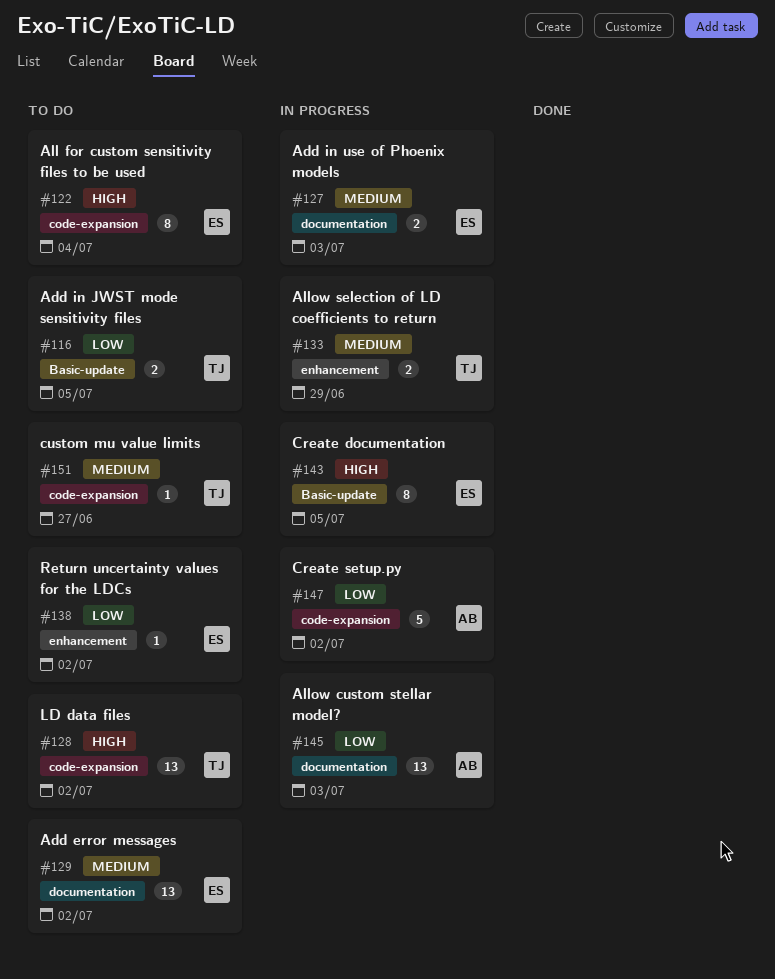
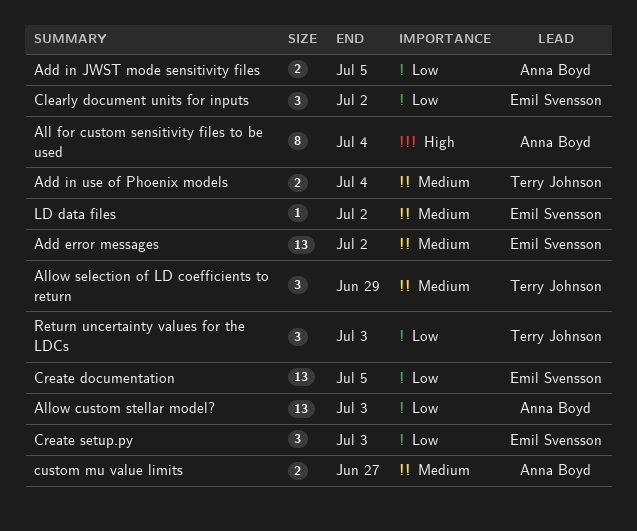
Add in JWST mode sensitivity files, owner: Terry Johnson -> Anna Boyd
Add in use of Phoenix models, owner: Emil Svensson -> Terry Johnson
Add in use of Phoenix models, due: Jul 3 -> Jul 4
All for custom sensitivity files to be used, owner: Emil Svensson -> Anna Boyd
Allow selection of LD coefficients to return, estimate: 2 -> 3
Clearly document units for inputs: none -> present
Create documentation, priority: High -> Low
Create documentation, estimate: 8 -> 13
Create setup.py, owner: Anna Boyd -> Emil Svensson
Create setup.py, estimate: 5 -> 3
Create setup.py, due: Jul 2 -> Jul 3
custom mu value limits, owner: Terry Johnson -> Anna Boyd
custom mu value limits, estimate: 1 -> 2
LD data files, owner: Terry Johnson -> Emil Svensson
LD data files, priority: High -> Medium
LD data files, estimate: 13 -> 1
Return uncertainty values for the LDCs, owner: Emil Svensson -> Terry Johnson
Return uncertainty values for the LDCs, estimate: 1 -> 3
Return uncertainty values for the LDCs, due: Jul 2 -> Jul 3

